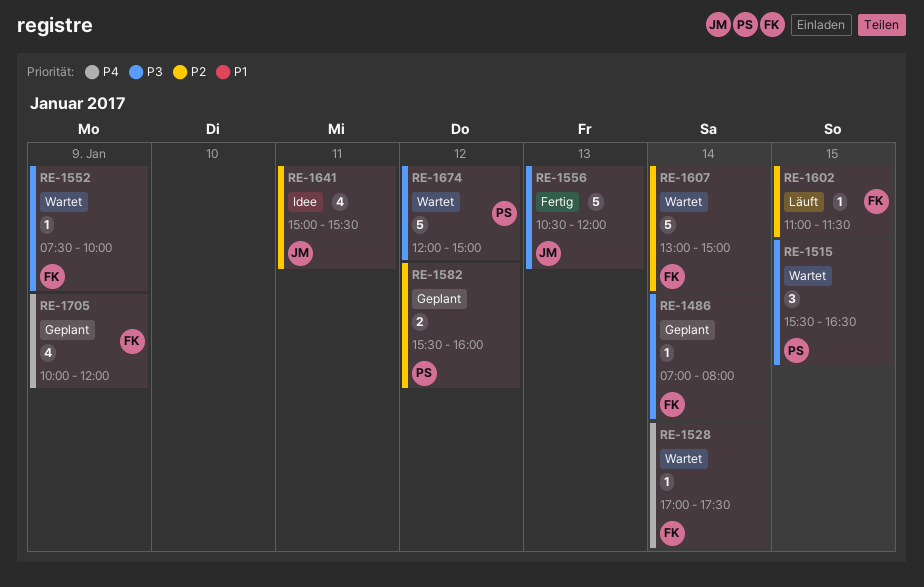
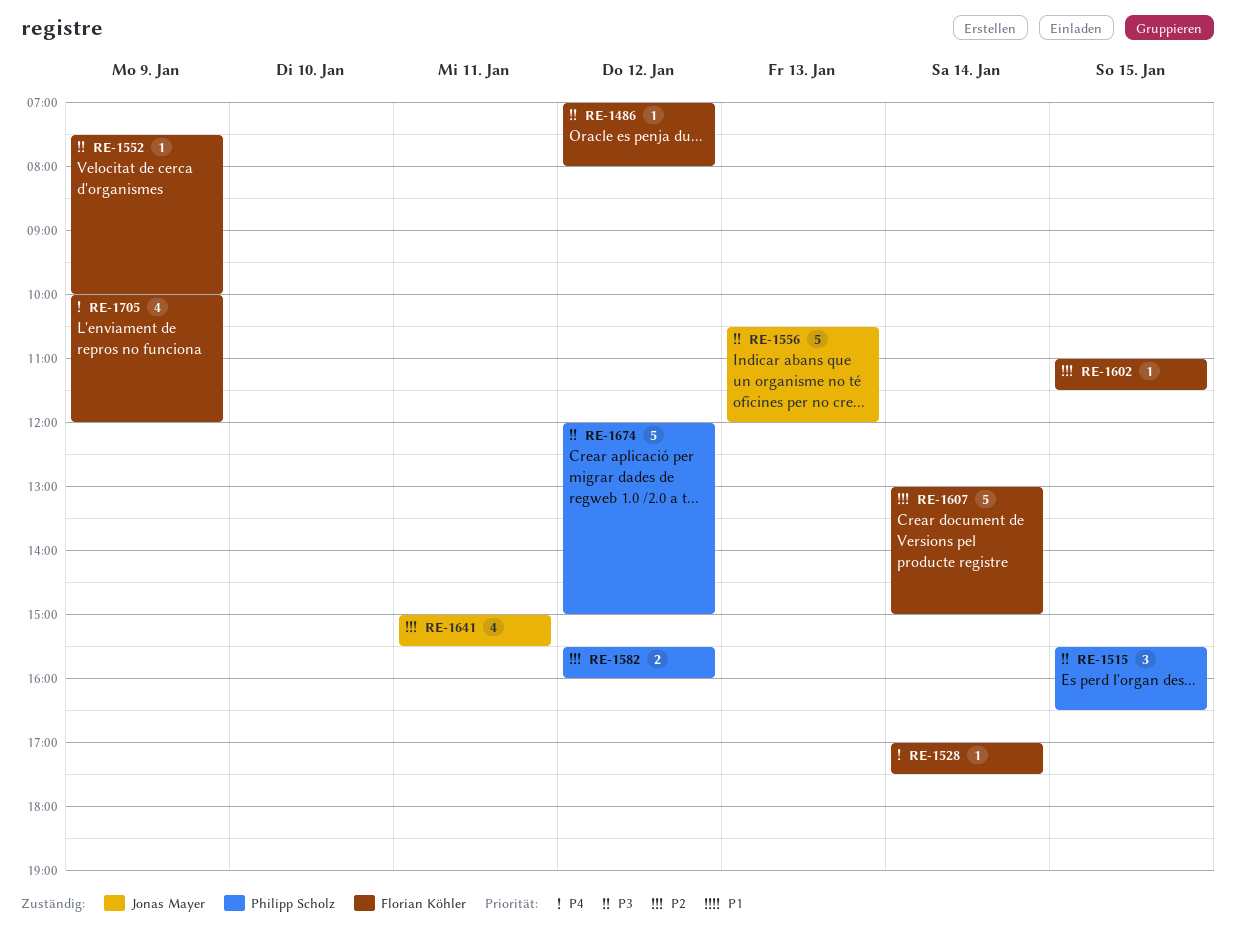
RE-1486, day: Jan 14 -> Jan 12

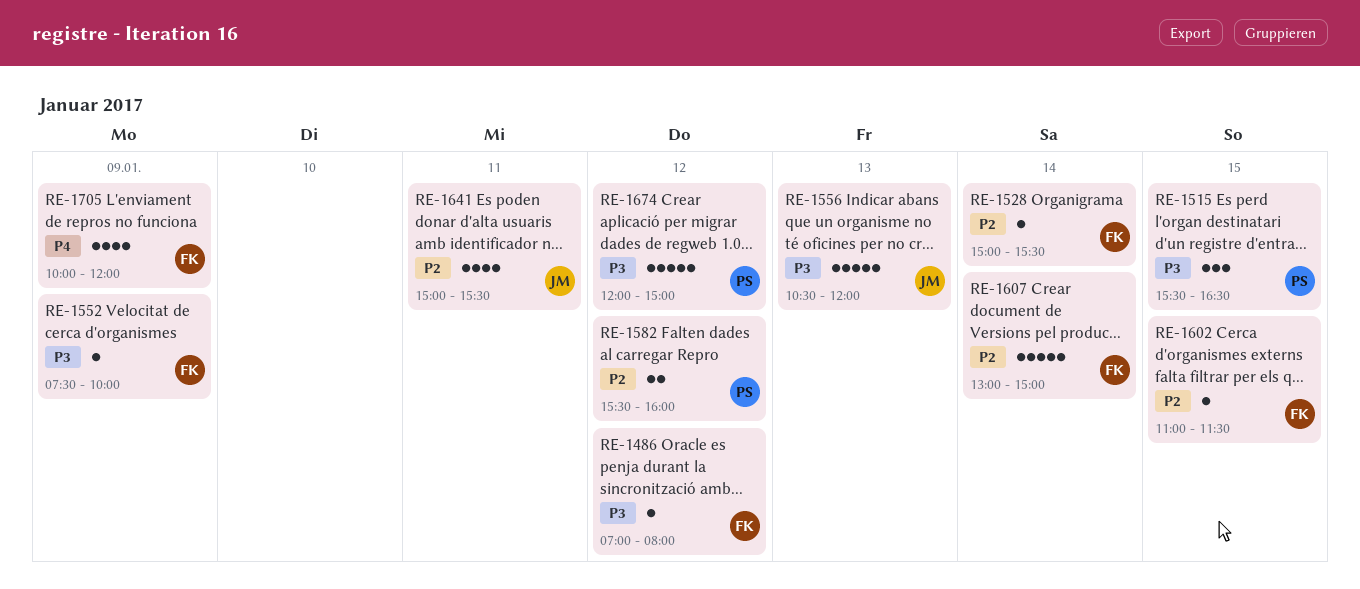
RE-1528, priority: P4 -> P2
RE-1528, begins: 17:00 -> 15:00
RE-1528, ends: 17:30 -> 15:30

